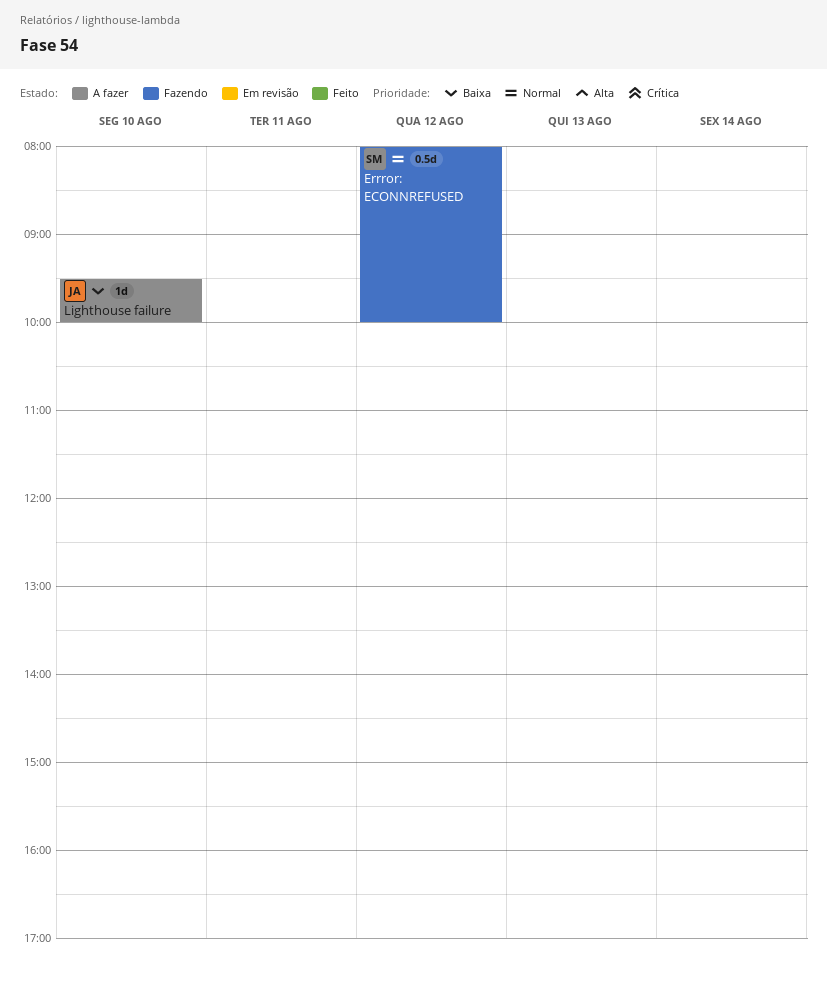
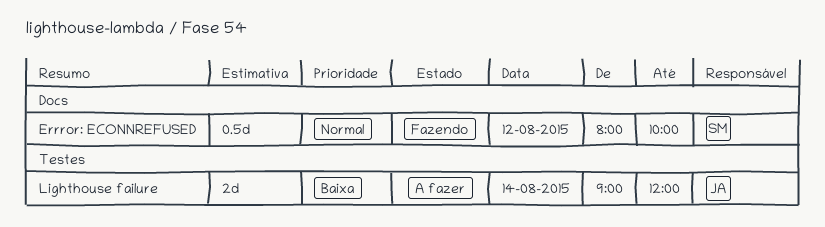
Lighthouse failure, estimate: 1d -> 2d
Lighthouse failure, day: Aug 10 -> Aug 14
Lighthouse failure, begins: 09:30 -> 09:00
Lighthouse failure, ends: 10:00 -> 12:00

